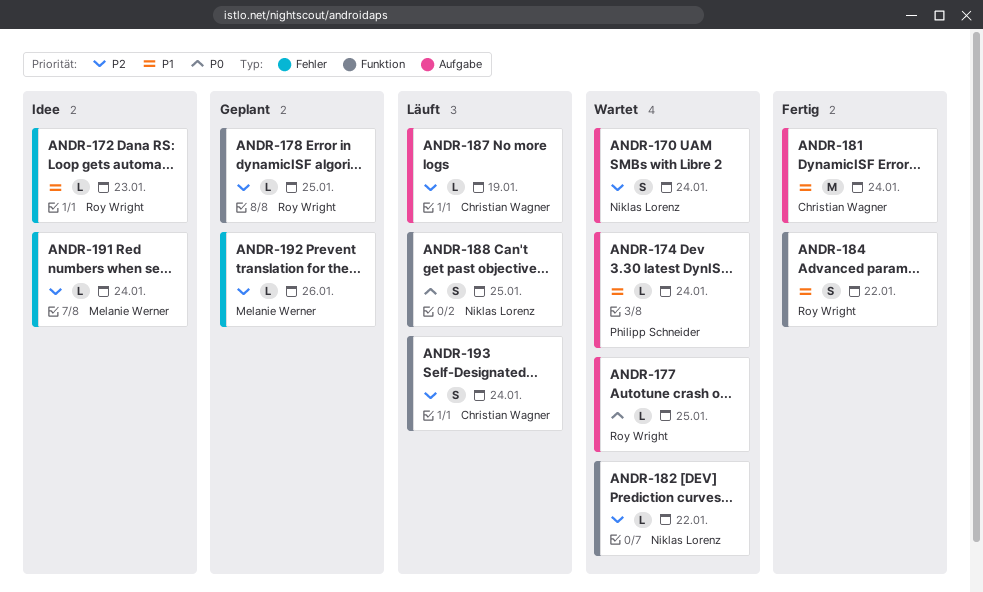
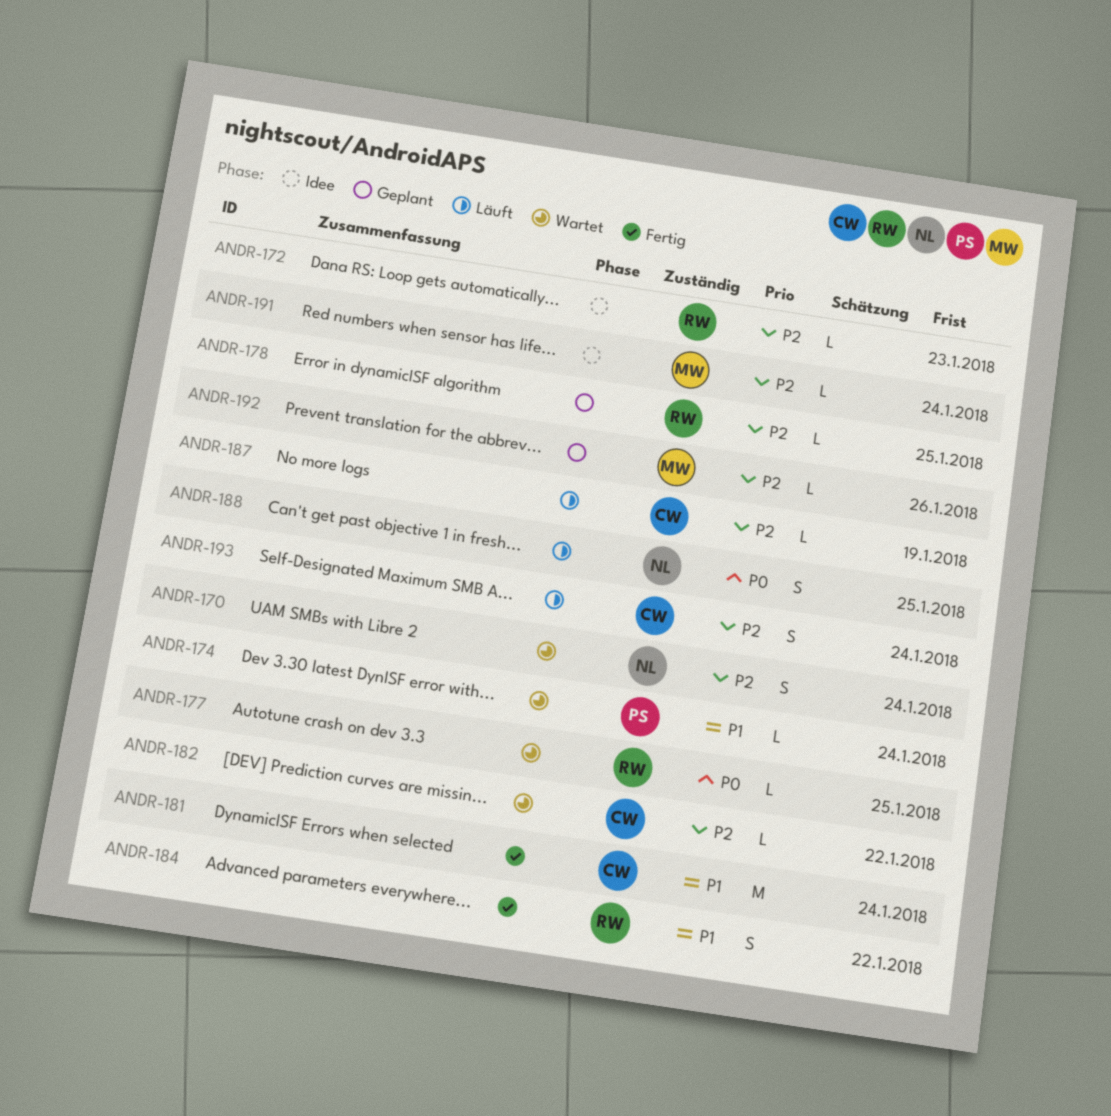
ANDR-172, priority: P1 -> P2
ANDR-182, owner: Niklas Lorenz -> Christian Wagner

